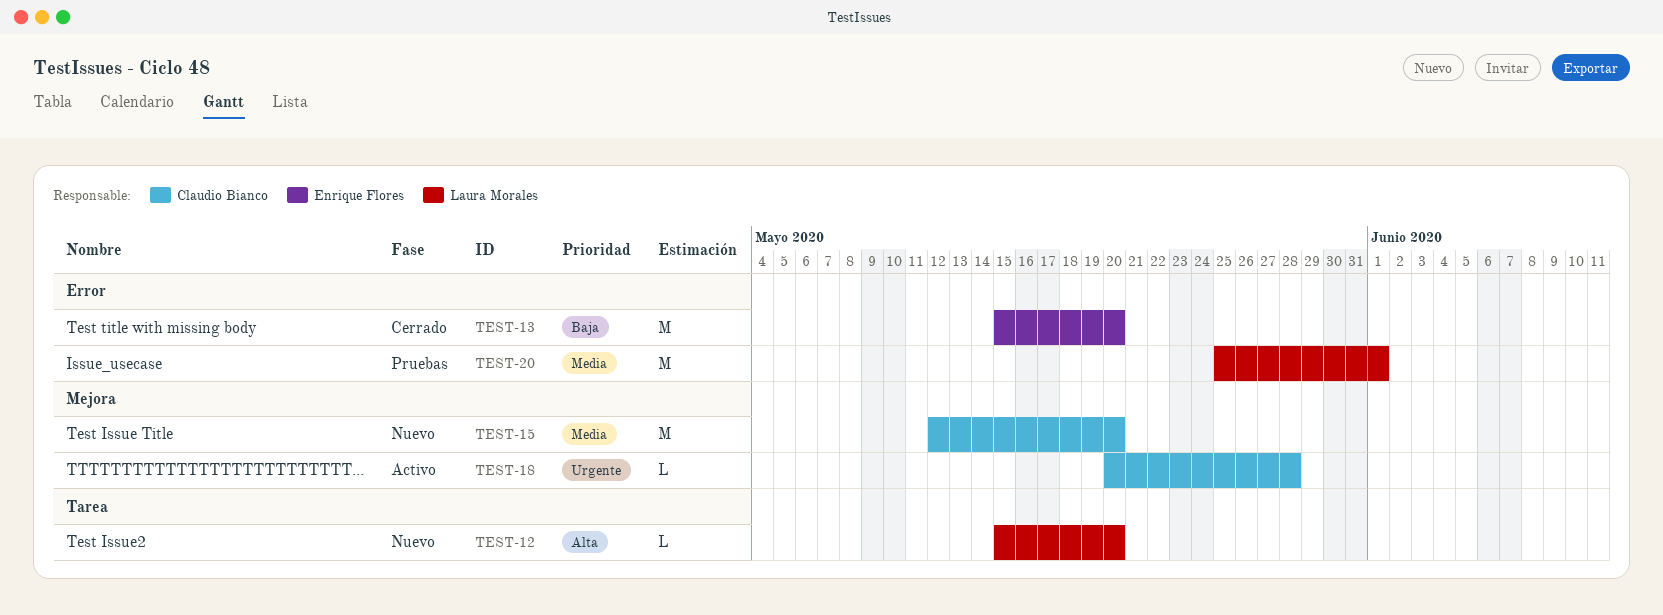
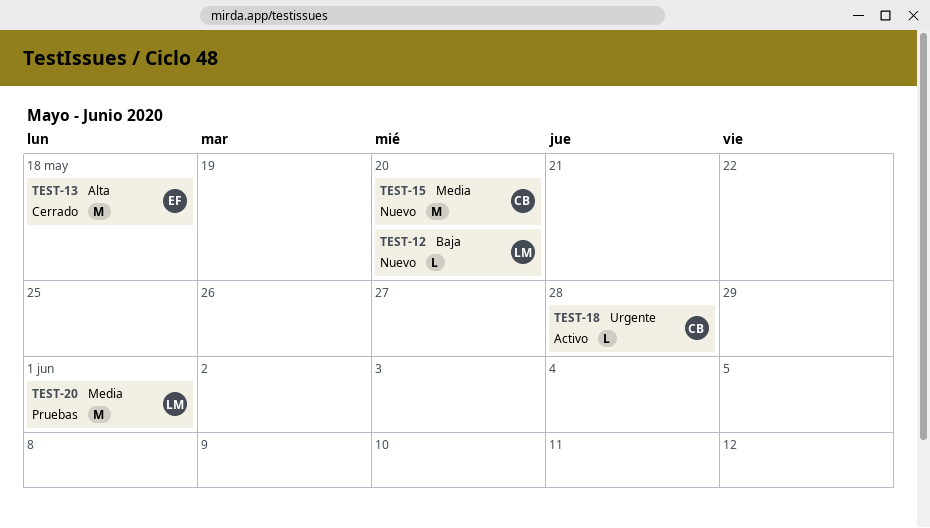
TEST-12, priority: Alta -> Baja
TEST-13, priority: Baja -> Alta
TEST-13, due: May 20 -> May 18

